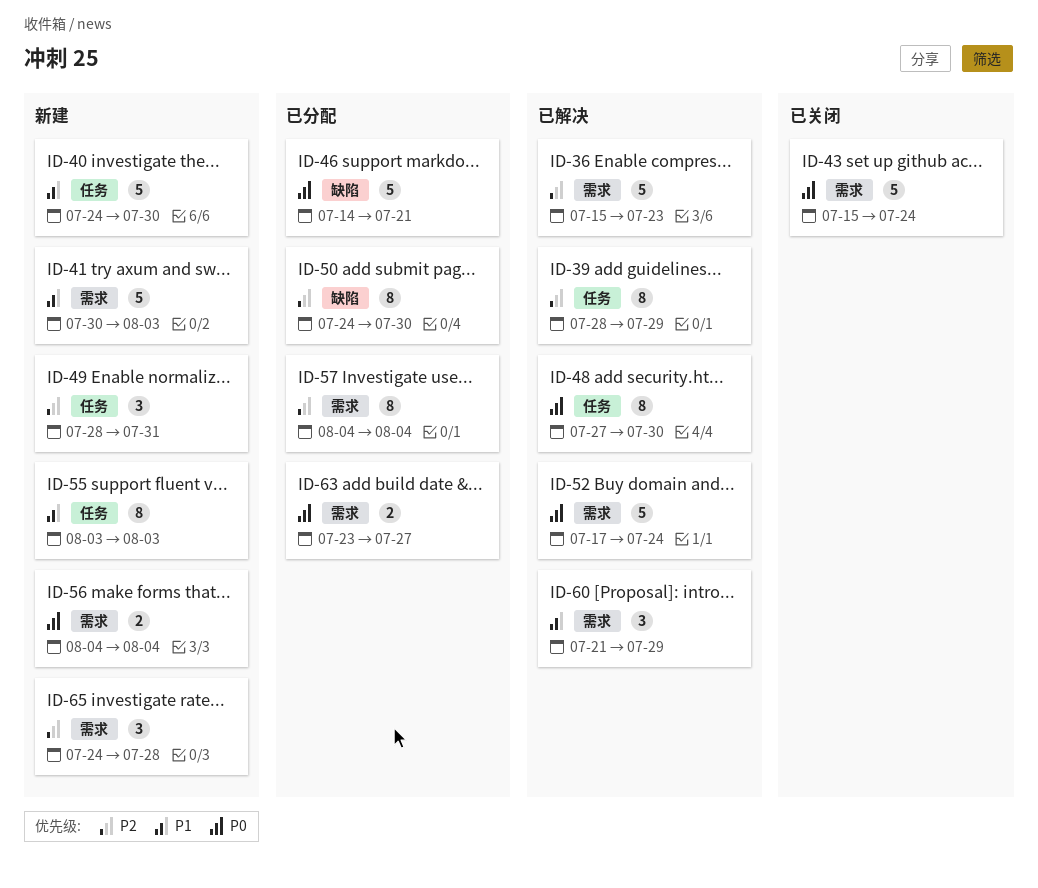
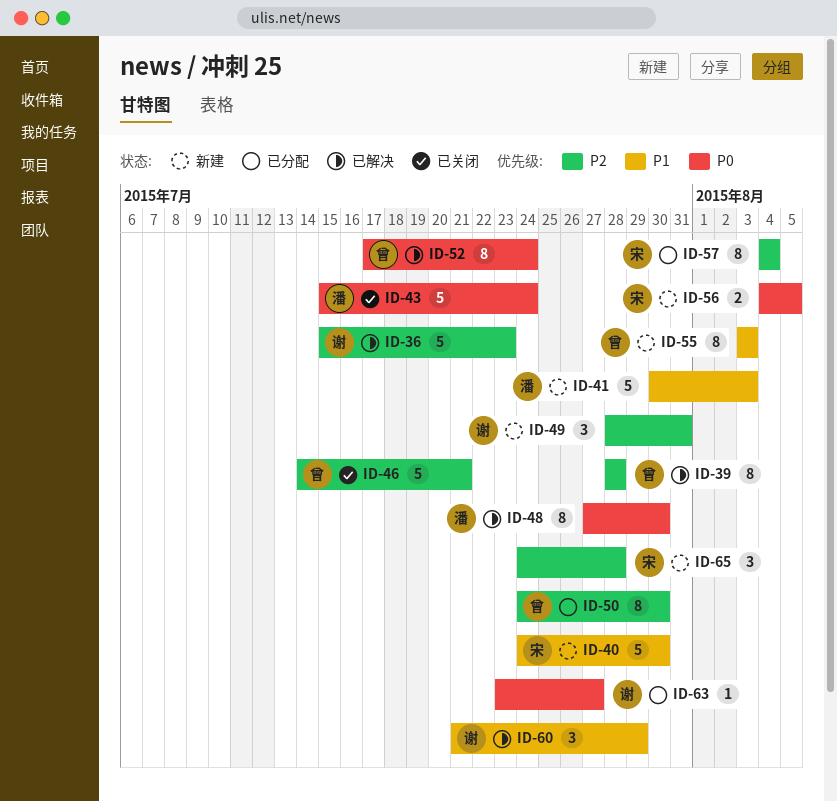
ID-39, due: Jul 29 -> Jul 28
ID-46, status: 已分配 -> 已关闭
ID-46, priority: P0 -> P2
ID-52, estimate: 5 -> 8
ID-56, due: Aug 4 -> Aug 5
ID-63, estimate: 2 -> 1

